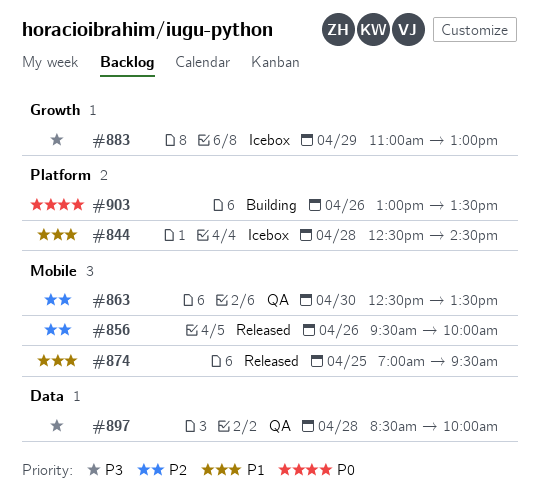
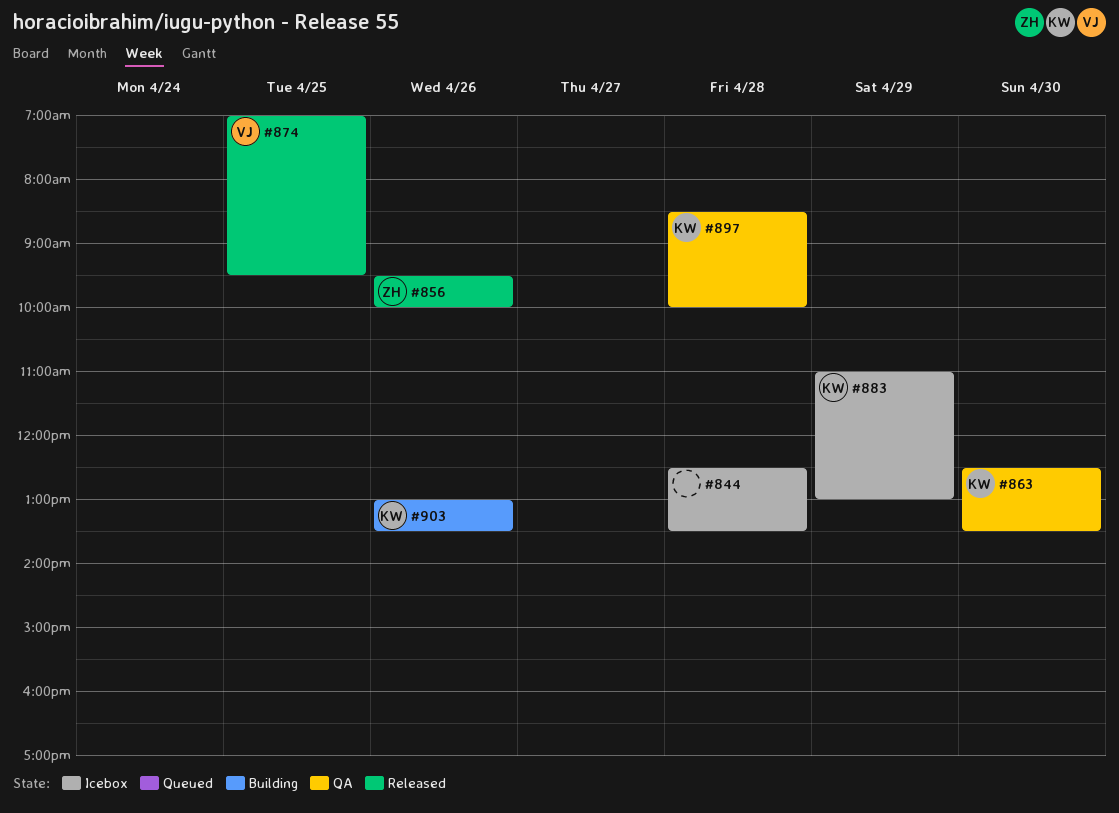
#844, ends: 14:30 -> 13:30

